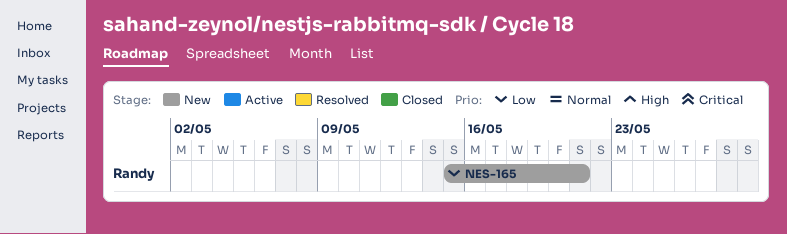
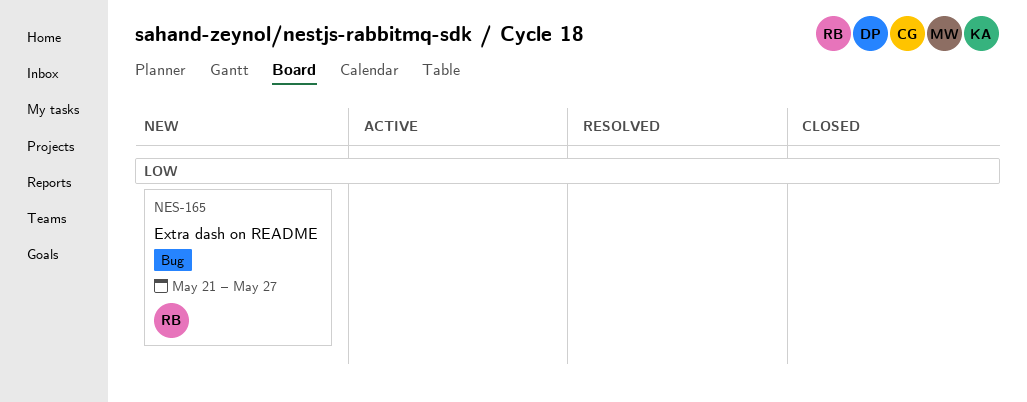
NES-165, start: May 15 -> May 21
NES-165, due: May 21 -> May 27

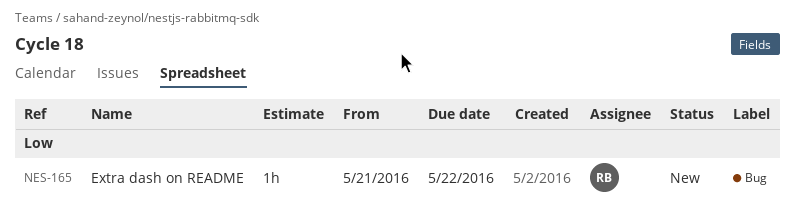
NES-165, due: May 27 -> May 22

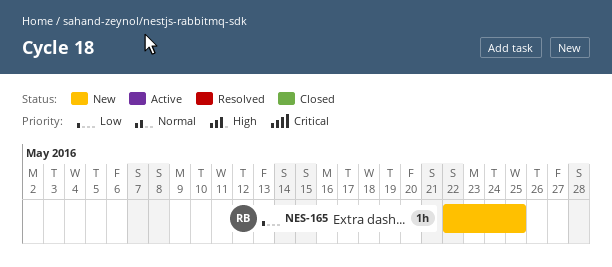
NES-165, start: May 21 -> May 22
NES-165, due: May 22 -> May 25

